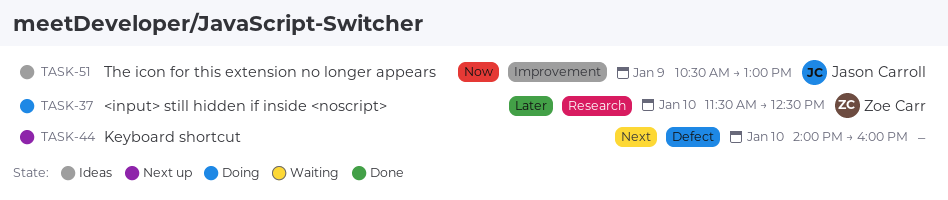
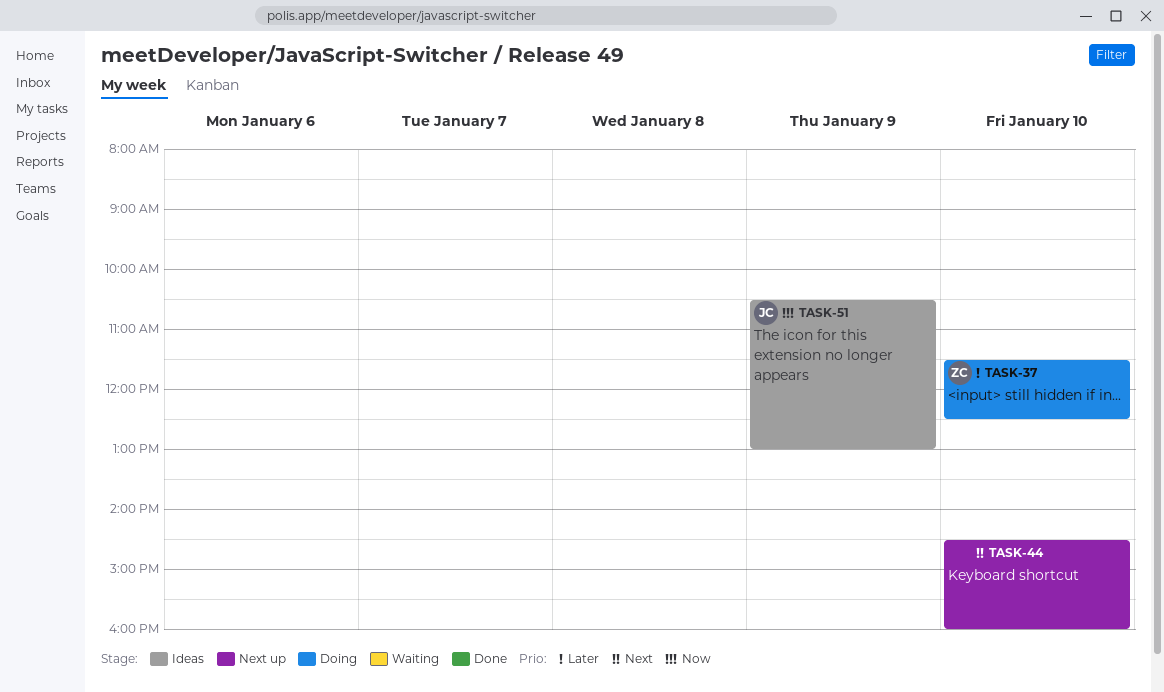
TASK-44, begins: 14:00 -> 14:30

